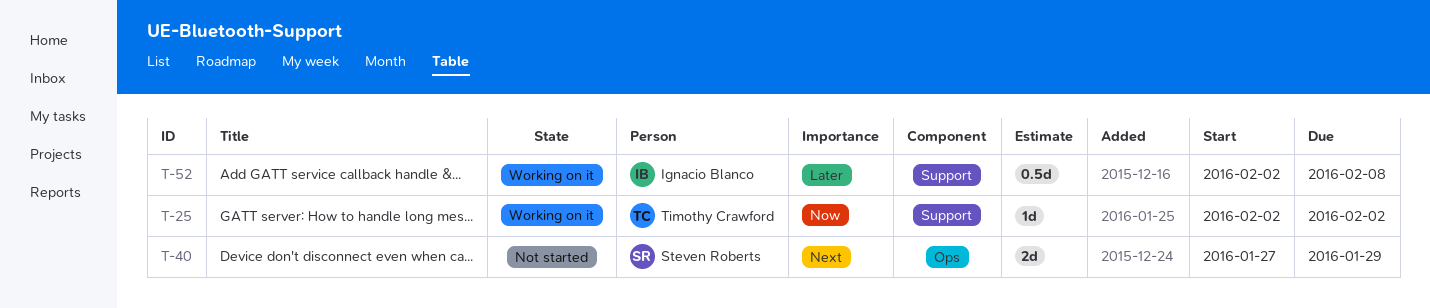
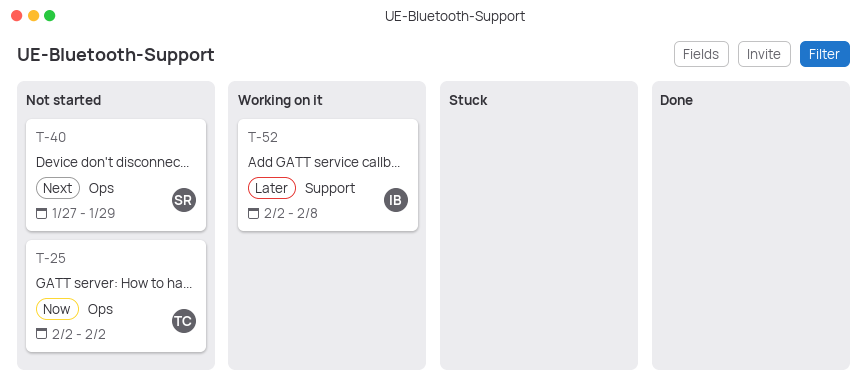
T-25, status: Working on it -> Not started
T-25, label: Support -> Ops

